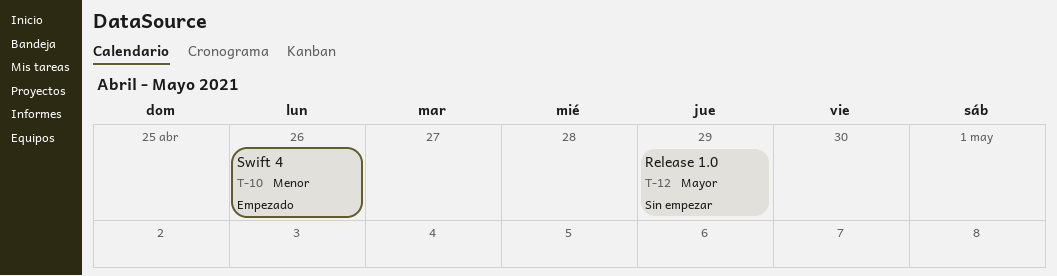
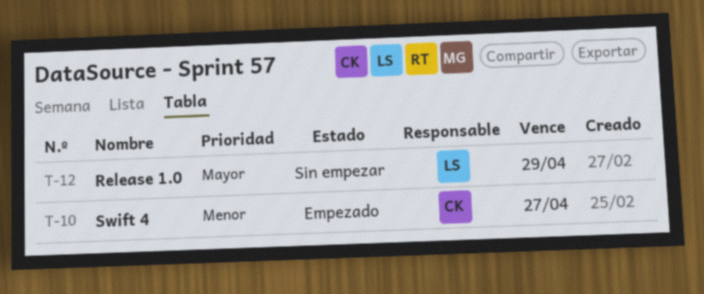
T-10, due: Apr 26 -> Apr 27

